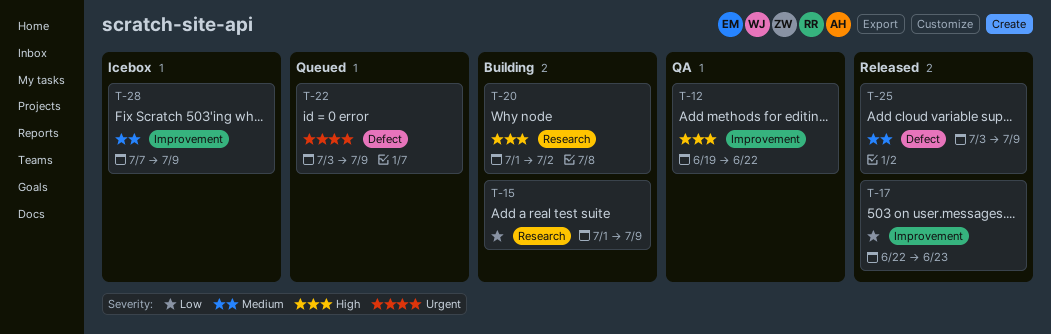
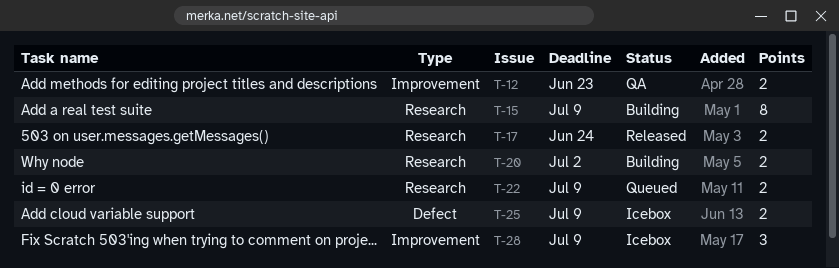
T-12, due: Jun 22 -> Jun 23
T-17, label: Improvement -> Research
T-17, due: Jun 23 -> Jun 24
T-22, label: Defect -> Research
T-25, status: Released -> Icebox

